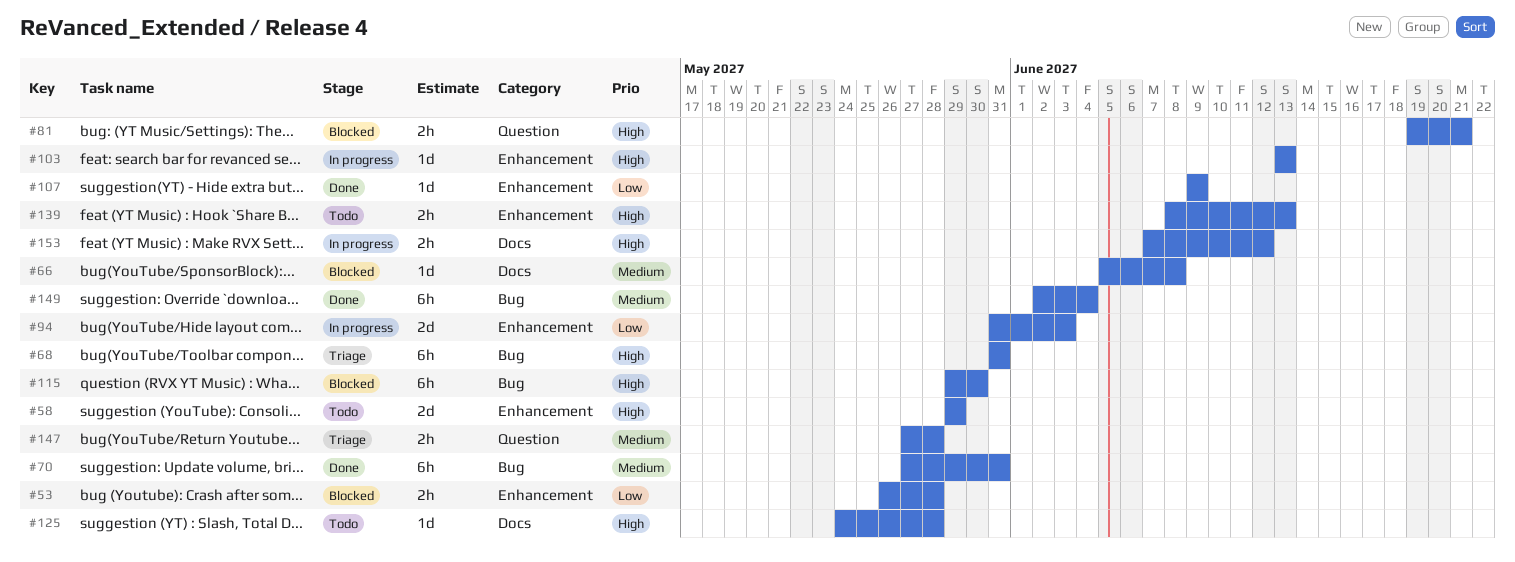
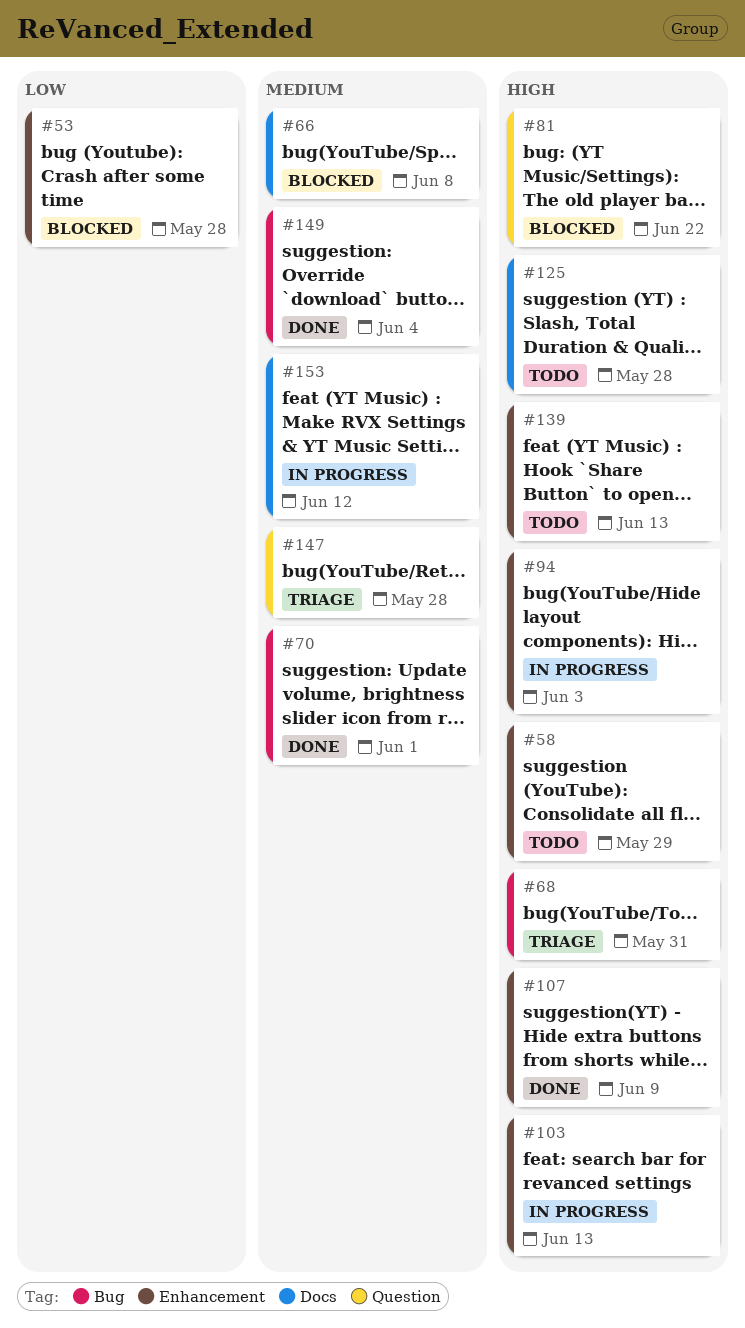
#70, due: May 31 -> Jun 1
#81, due: Jun 21 -> Jun 22
#94, priority: Low -> High
#107, priority: Low -> High
#115: present -> none
#153, priority: High -> Medium

